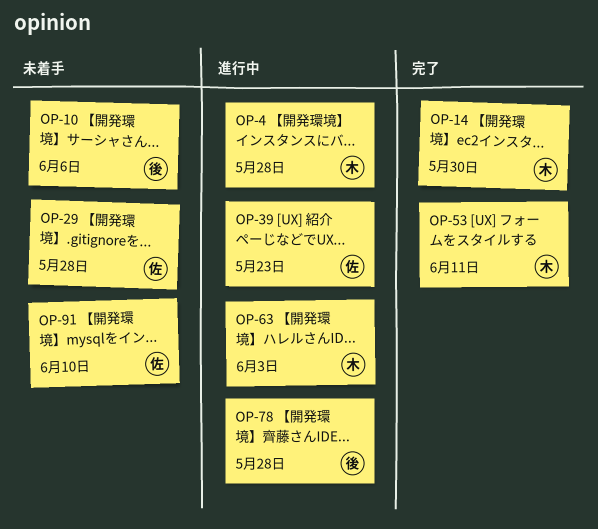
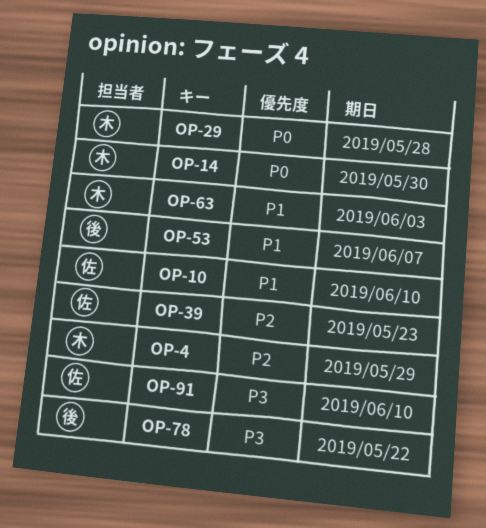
OP-4, due: May 28 -> May 29
OP-10, owner: 後 -> 佐
OP-10, due: Jun 6 -> Jun 10
OP-29, owner: 佐 -> 木
OP-53, owner: 木 -> 後
OP-53, due: Jun 11 -> Jun 7
OP-78, due: May 28 -> May 22

